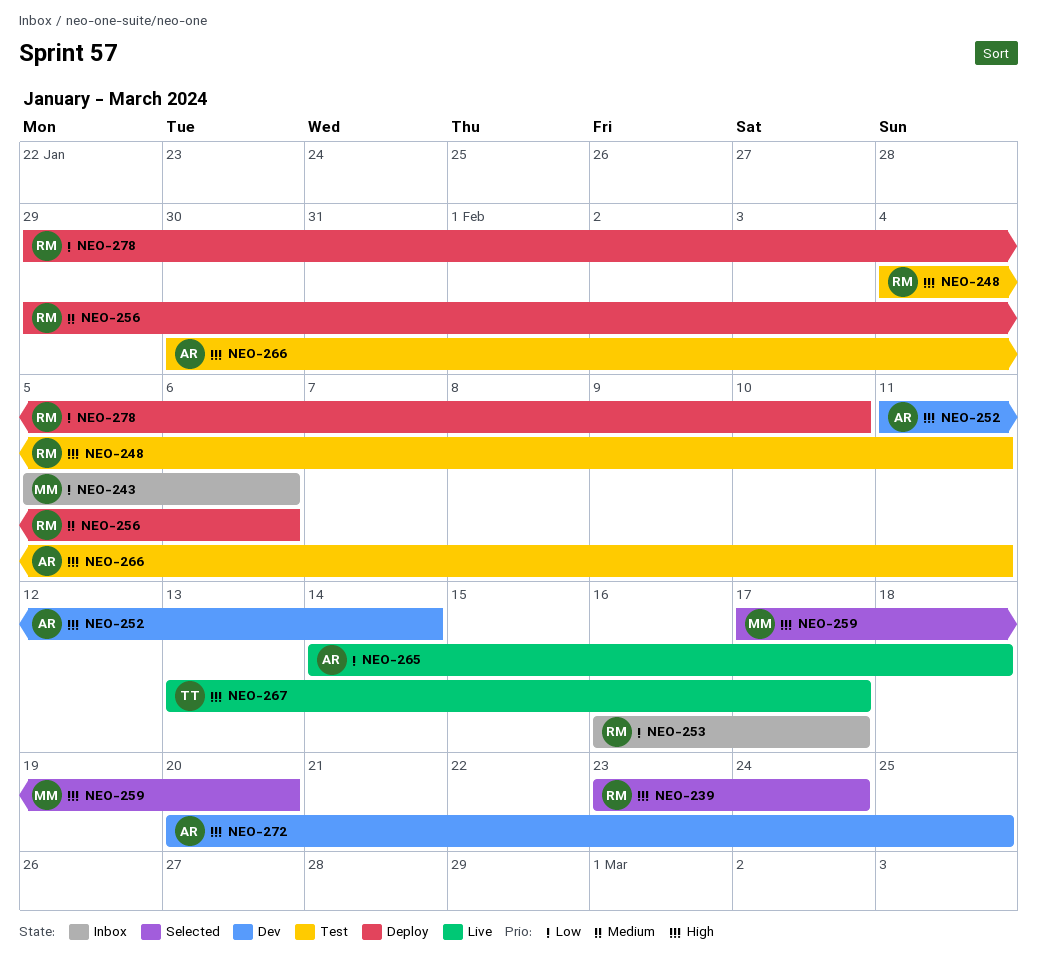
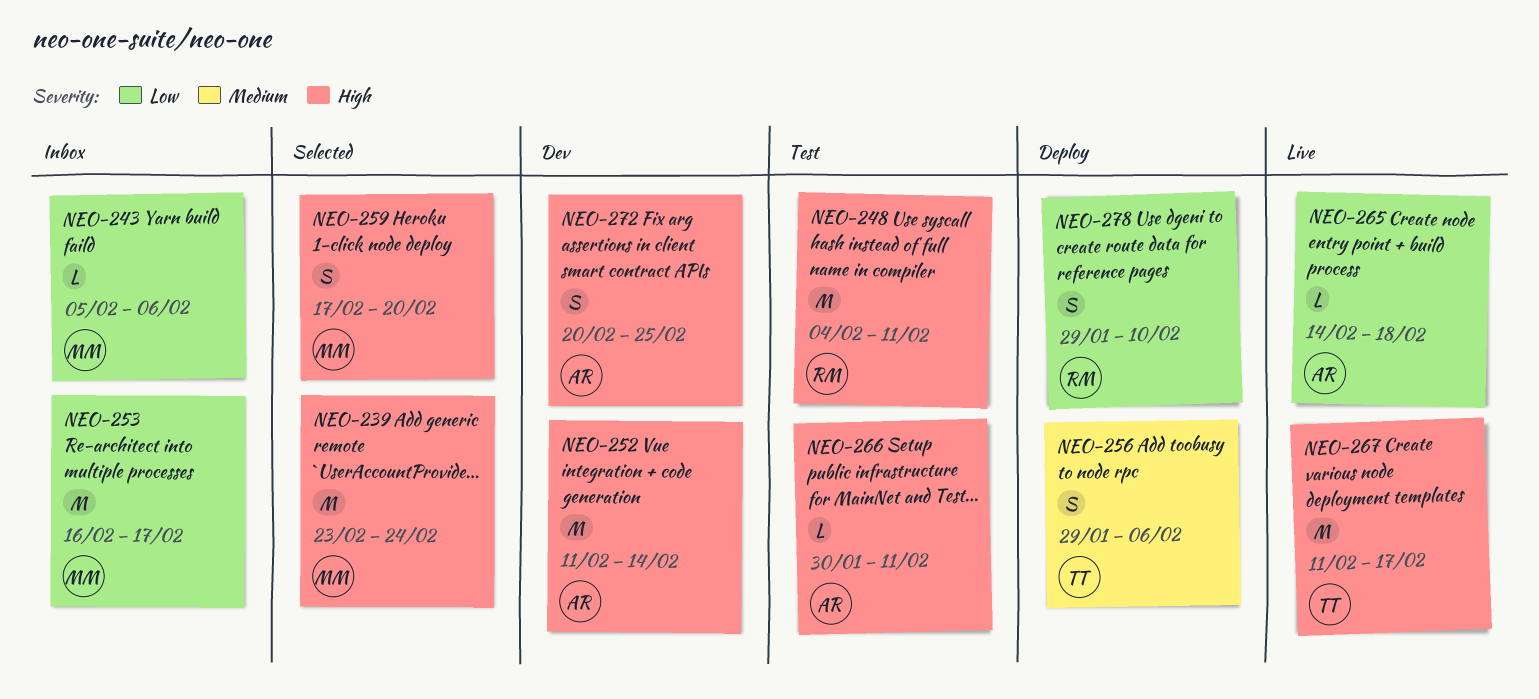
NEO-239, owner: RM -> MM
NEO-253, owner: RM -> MM
NEO-256, owner: RM -> TT
NEO-267, start: Feb 13 -> Feb 11

